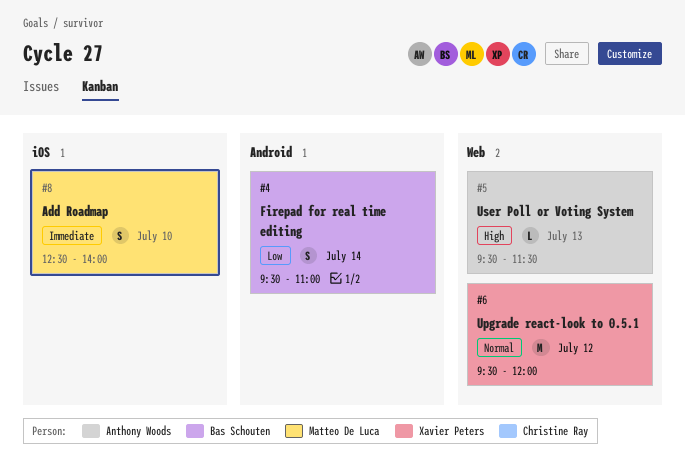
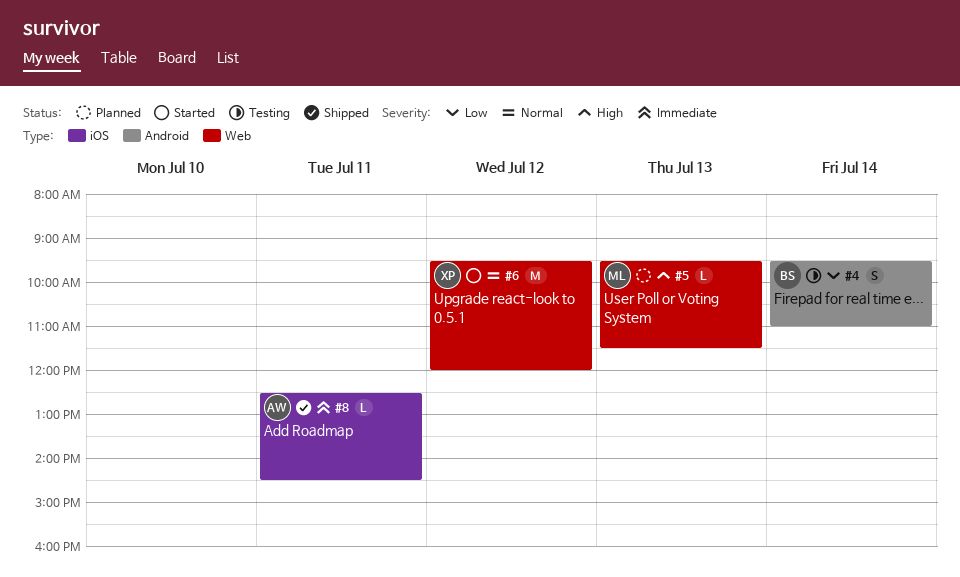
#5, owner: Anthony Woods -> Matteo De Luca
#8, owner: Matteo De Luca -> Anthony Woods
#8, estimate: S -> L
#8, day: Jul 10 -> Jul 11
#8, ends: 14:00 -> 14:30

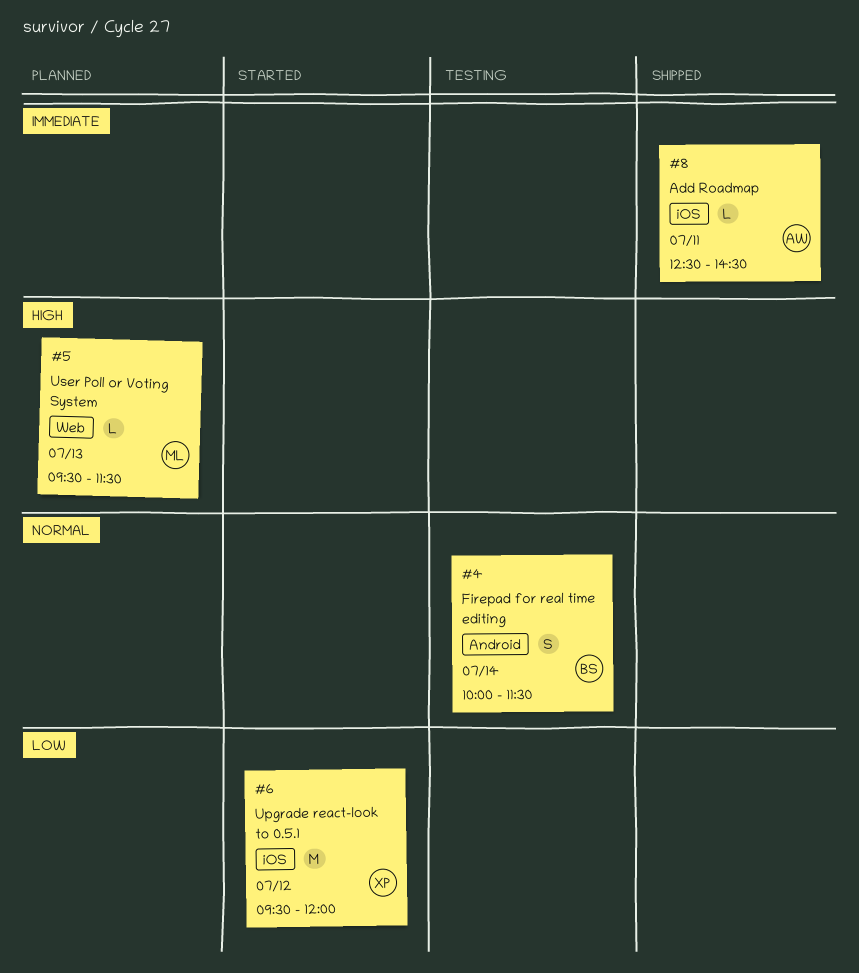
#4, priority: Low -> Normal
#4, begins: 09:30 -> 10:00
#4, ends: 11:00 -> 11:30
#6, priority: Normal -> Low
#6, label: Web -> iOS

